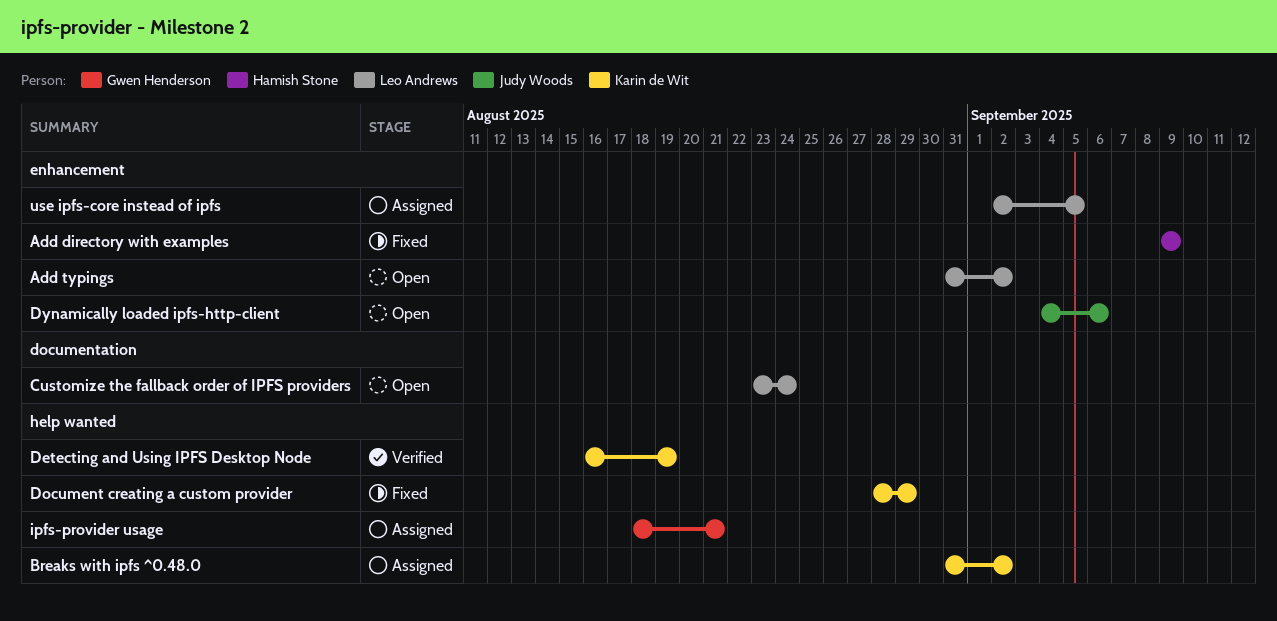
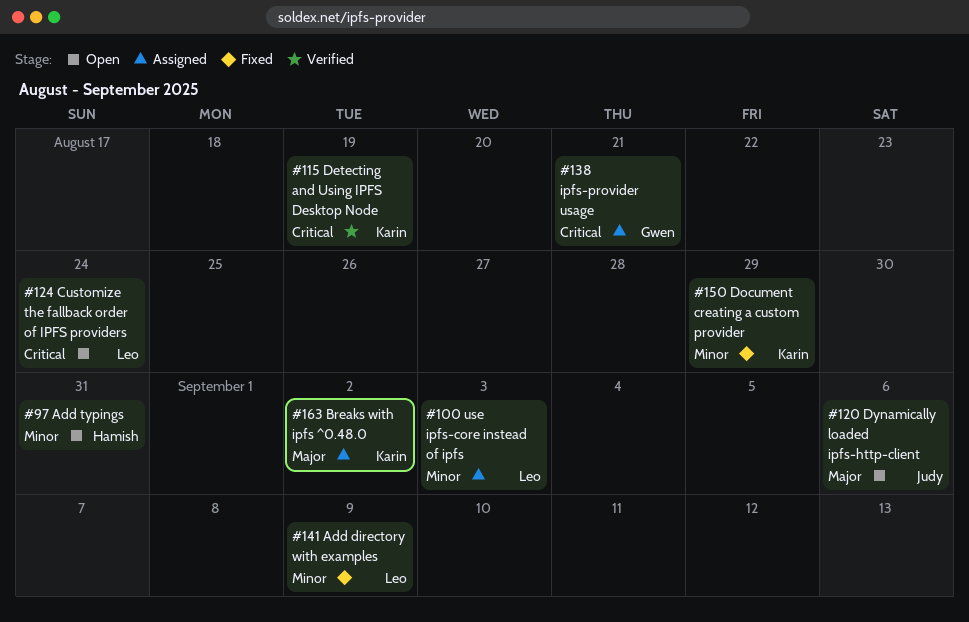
Add directory with examples, owner: Hamish Stone -> Leo Andrews
Add typings, owner: Leo Andrews -> Hamish Stone
Add typings, due: Sep 2 -> Aug 31
use ipfs-core instead of ipfs, due: Sep 5 -> Sep 3

